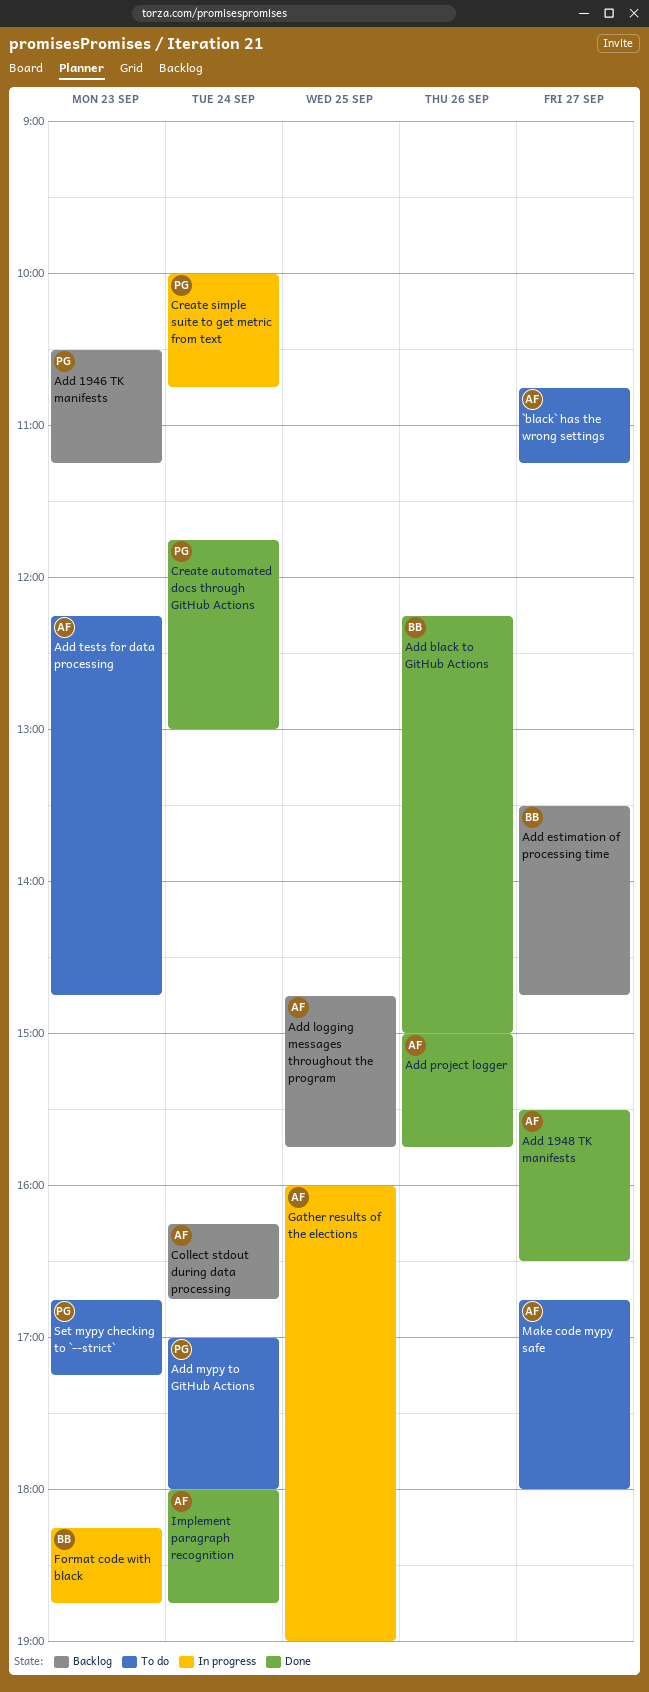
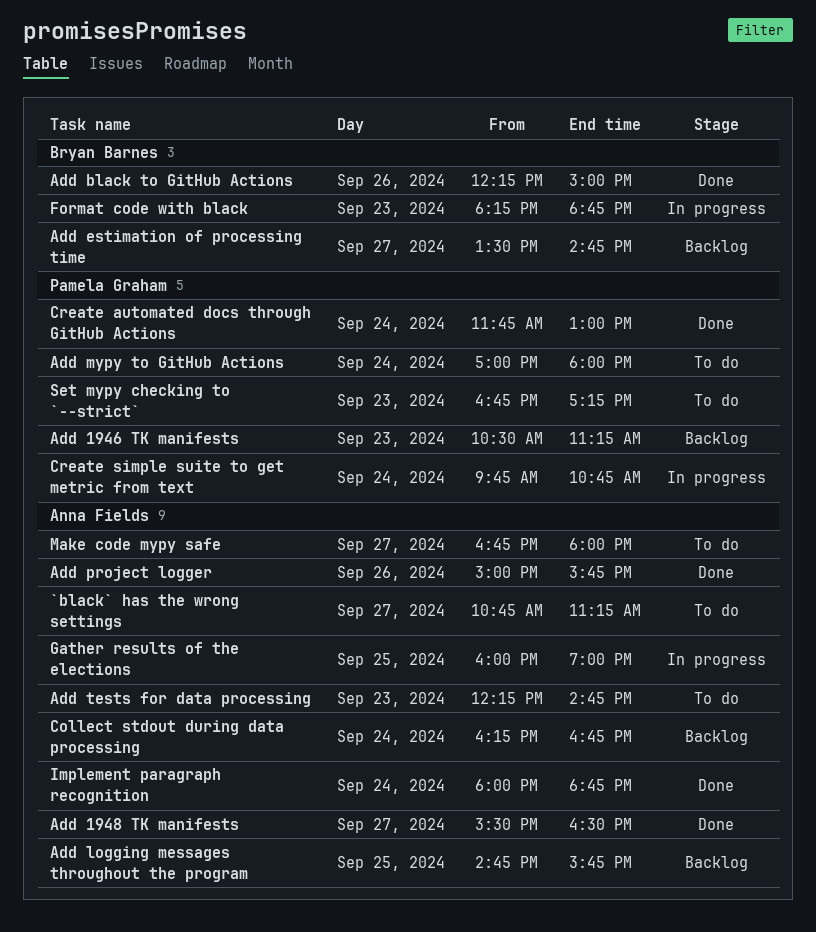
Create simple suite to get metric from text, begins: 10:00 -> 09:45

